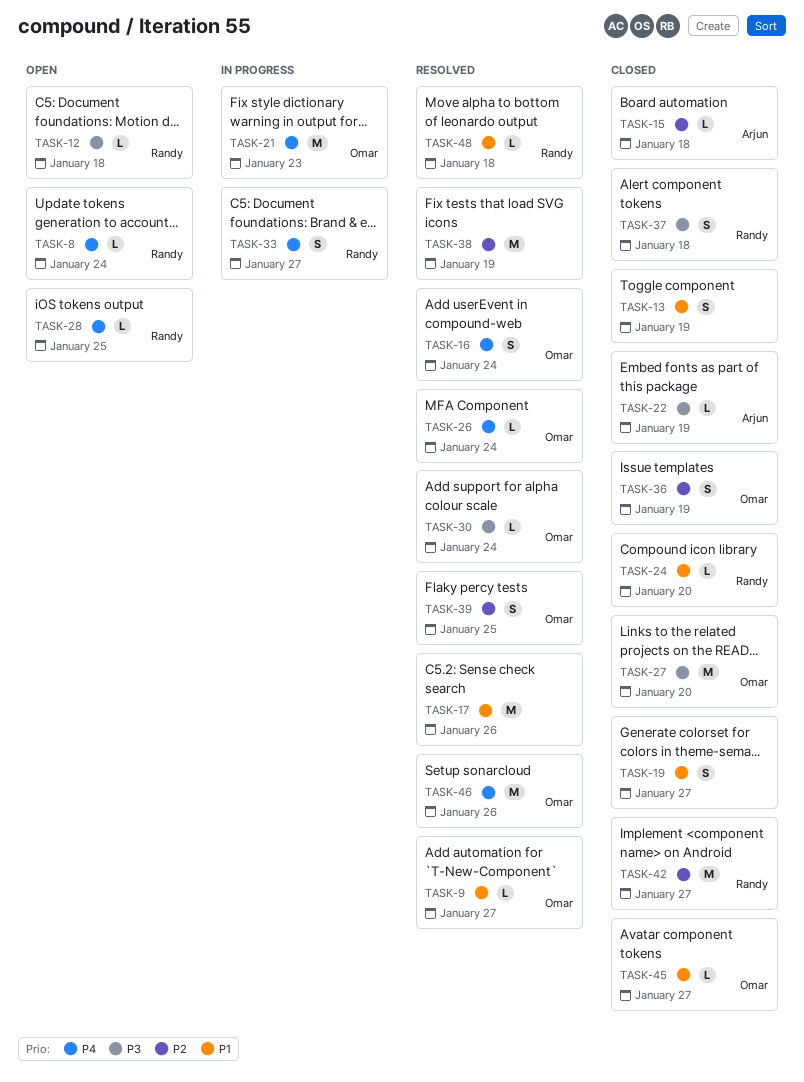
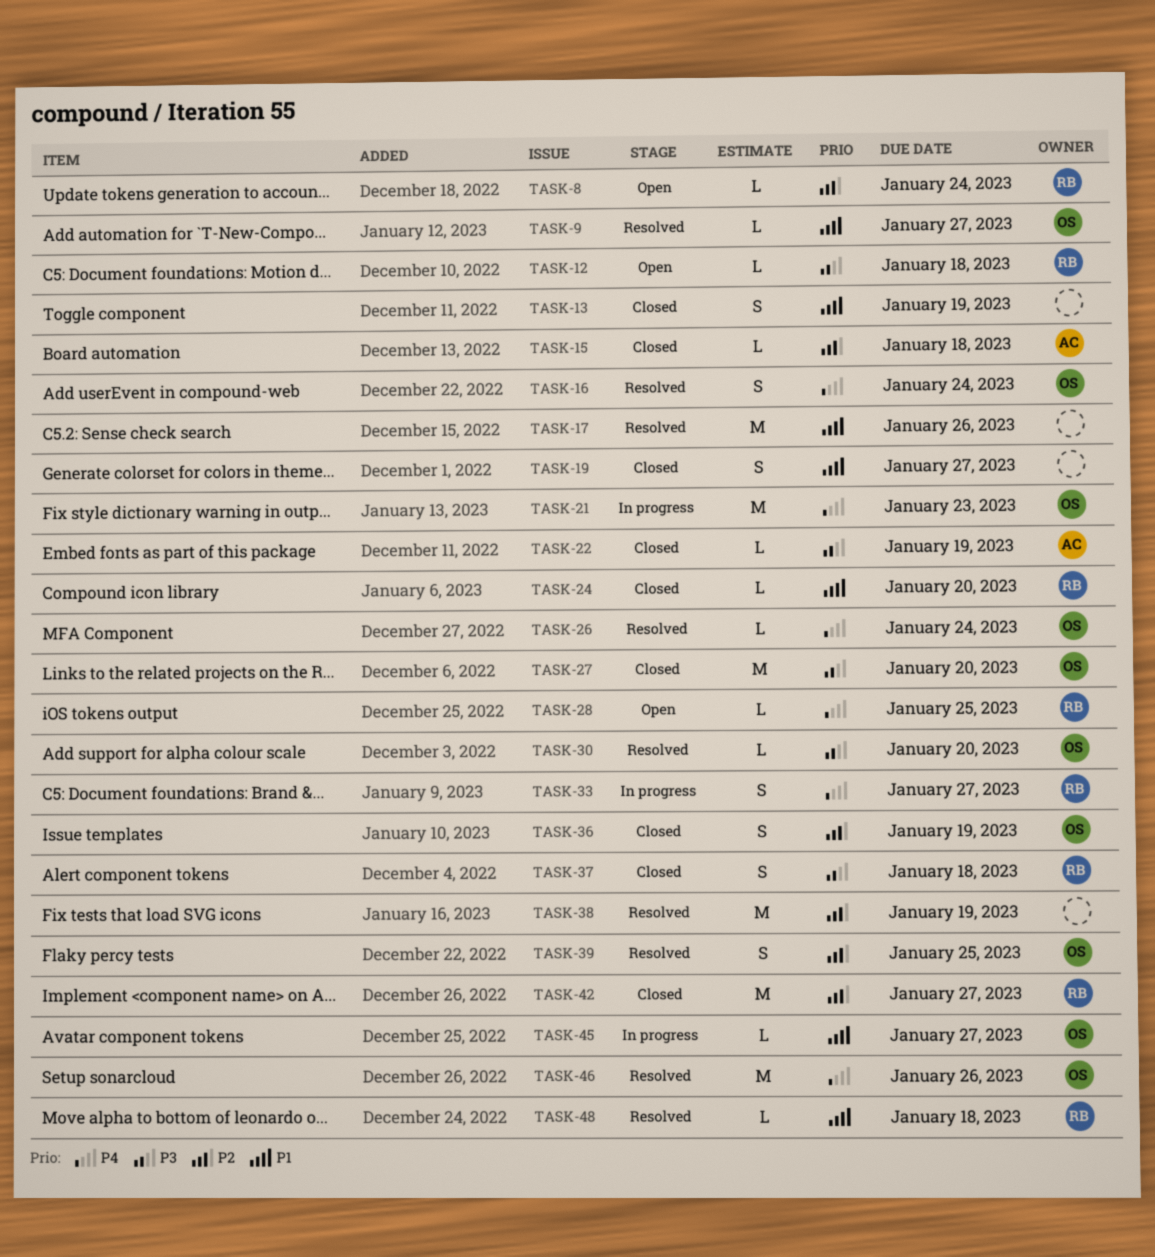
TASK-8, priority: P4 -> P2
TASK-30, due: Jan 24 -> Jan 20
TASK-45, status: Closed -> In progress

